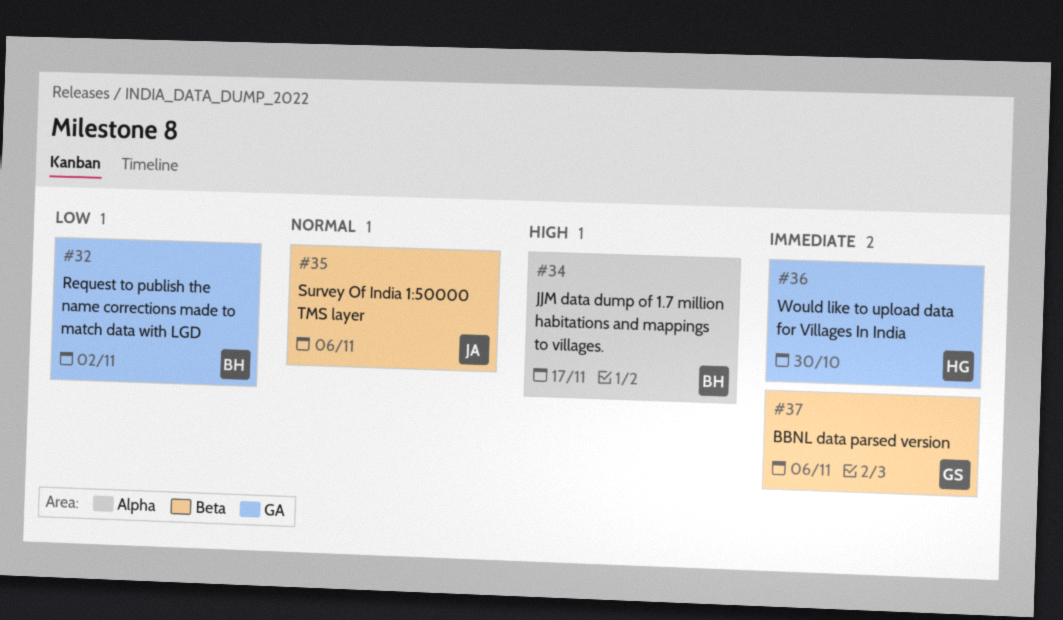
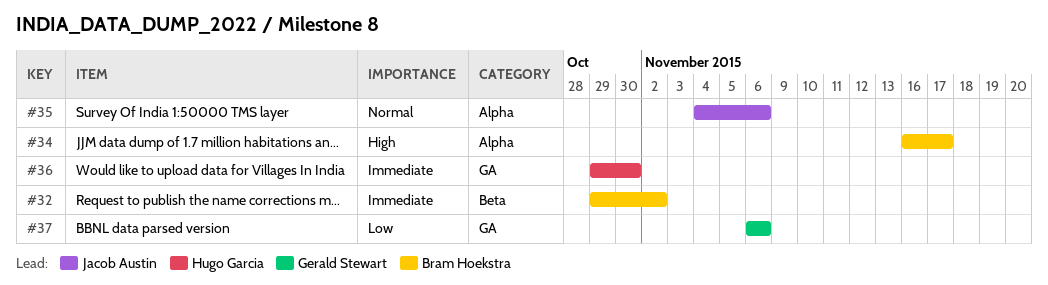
#32, priority: Low -> Immediate
#32, label: GA -> Beta
#35, label: Beta -> Alpha
#37, priority: Immediate -> Low
#37, label: Beta -> GA

